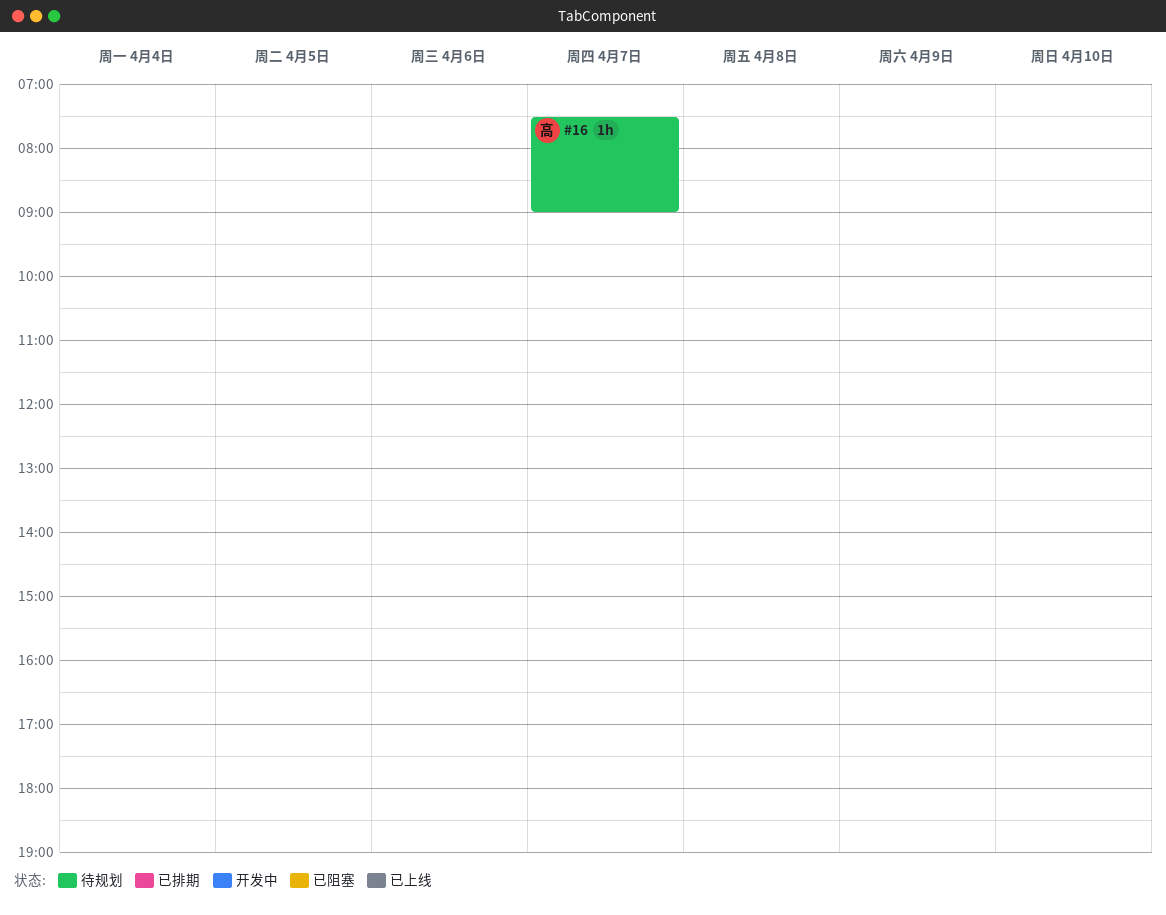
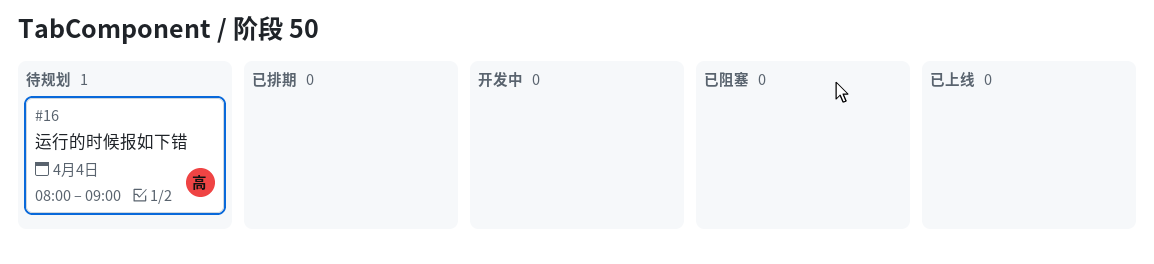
#16, day: Apr 7 -> Apr 4
#16, begins: 07:30 -> 08:00

